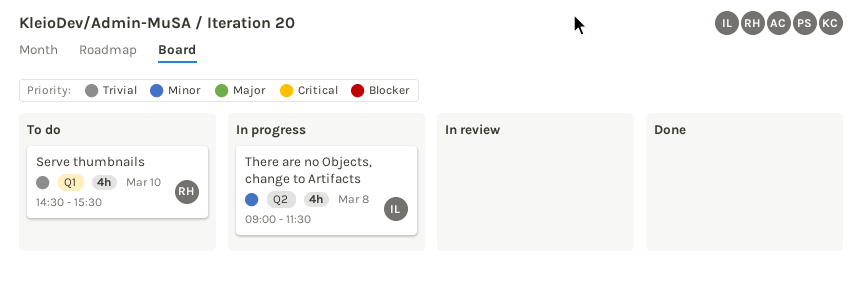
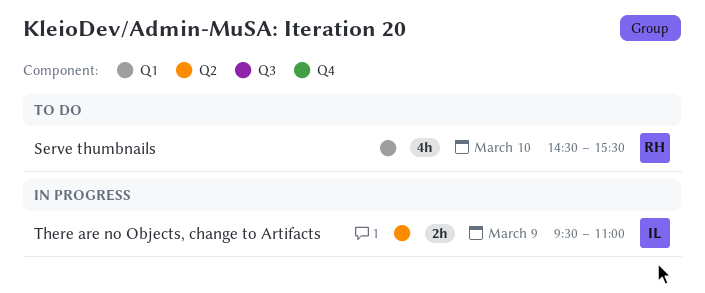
There are no Objects, change to Artifacts, estimate: 4h -> 2h
There are no Objects, change to Artifacts, day: Mar 8 -> Mar 9
There are no Objects, change to Artifacts, begins: 09:00 -> 09:30
There are no Objects, change to Artifacts, ends: 11:30 -> 11:00

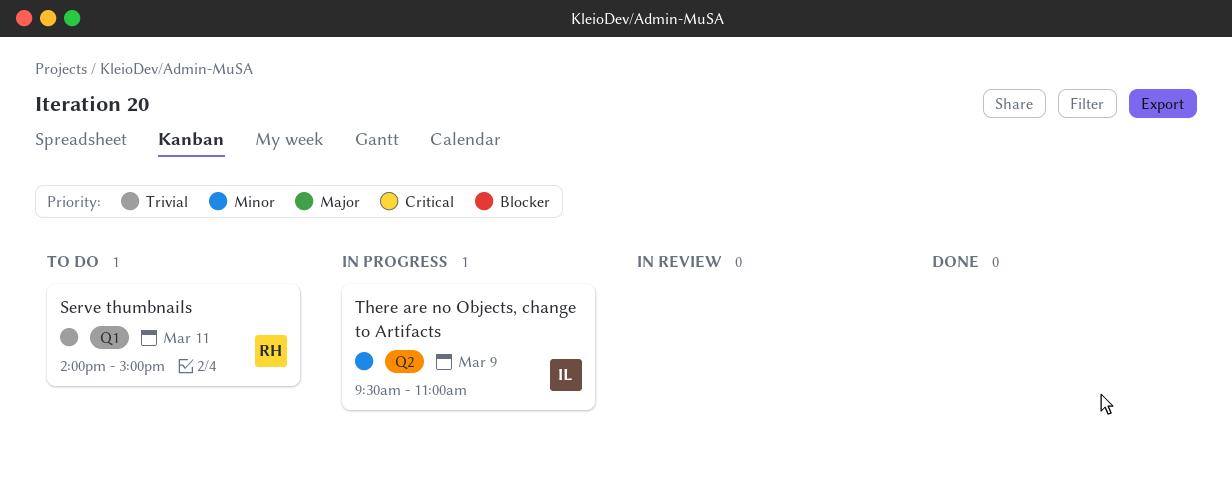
Serve thumbnails, day: Mar 10 -> Mar 11
Serve thumbnails, begins: 14:30 -> 14:00
Serve thumbnails, ends: 15:30 -> 15:00

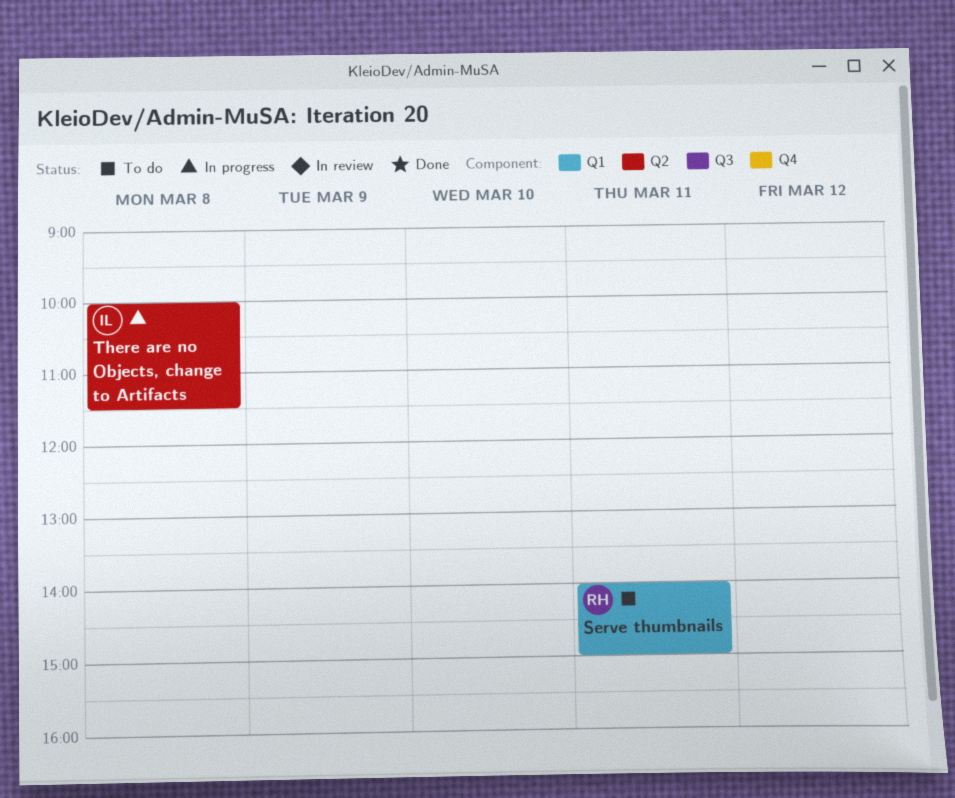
There are no Objects, change to Artifacts, day: Mar 9 -> Mar 8
There are no Objects, change to Artifacts, begins: 09:30 -> 10:00
There are no Objects, change to Artifacts, ends: 11:00 -> 11:30

